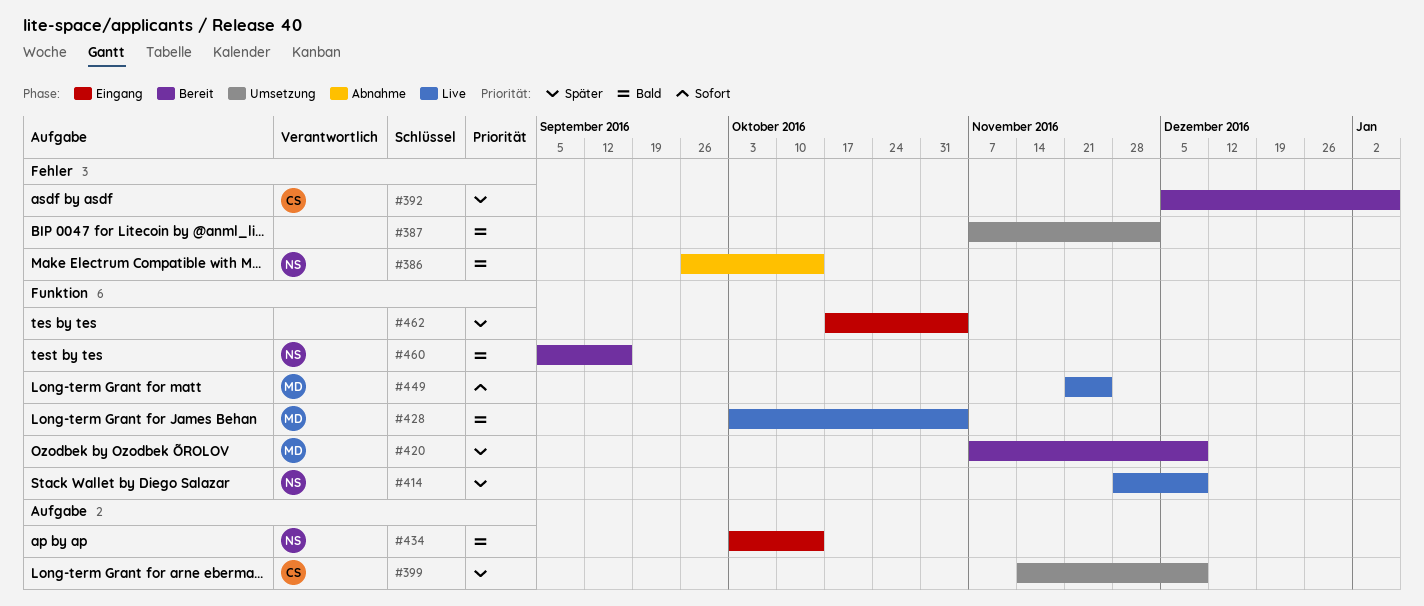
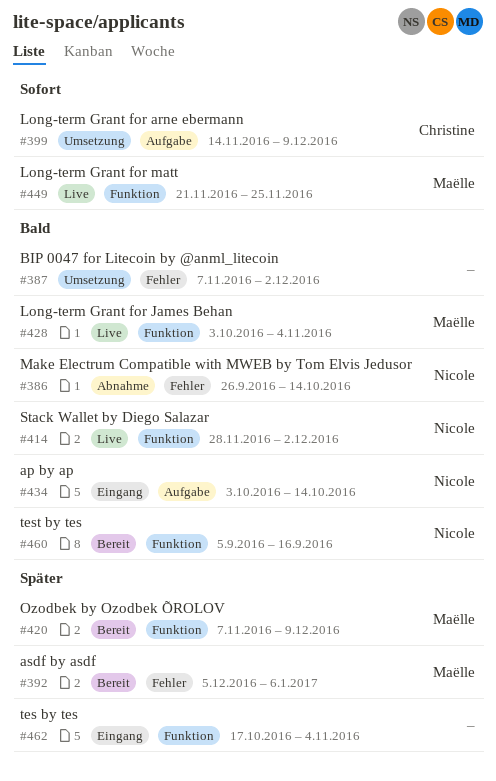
#392, owner: Christine -> Maëlle
#399, priority: Später -> Sofort
#414, priority: Später -> Bald
#414, due: Dec 9 -> Dec 2

